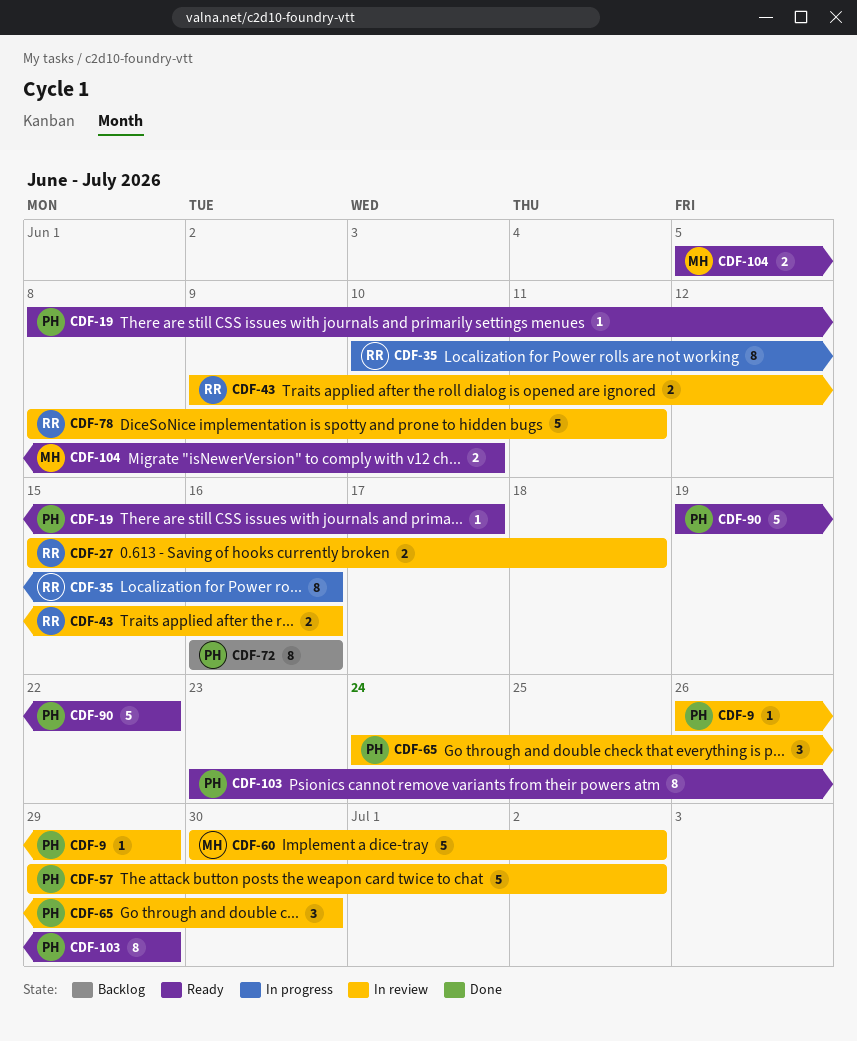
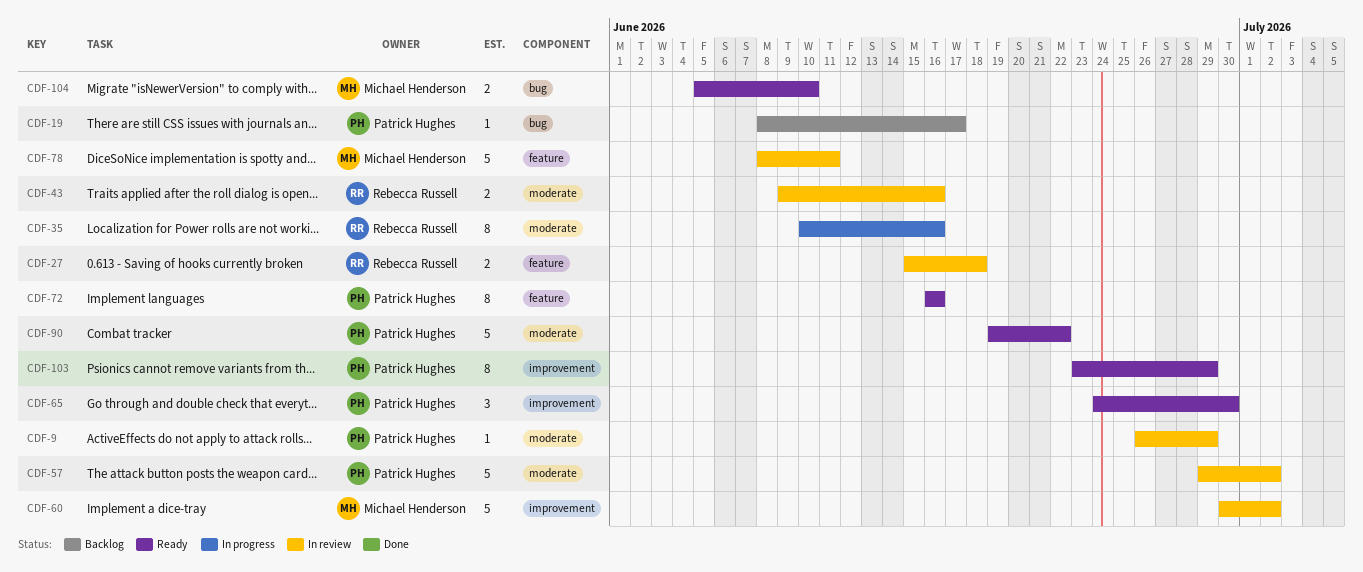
CDF-19, status: Ready -> Backlog
CDF-65, status: In review -> Ready
CDF-72, status: Backlog -> Ready
CDF-78, owner: Rebecca Russell -> Michael Henderson

